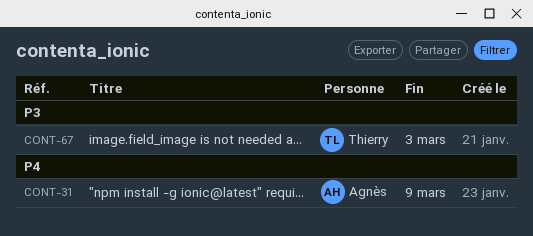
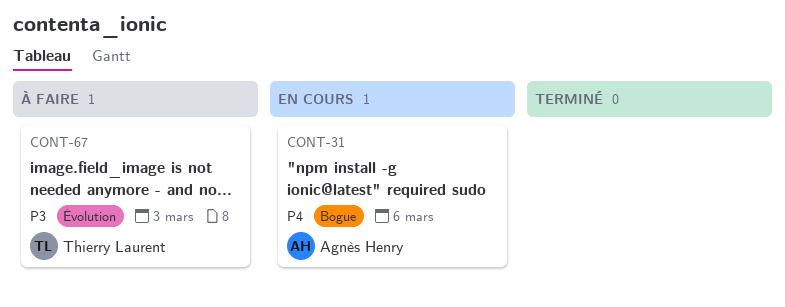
CONT-31, due: Mar 9 -> Mar 6

